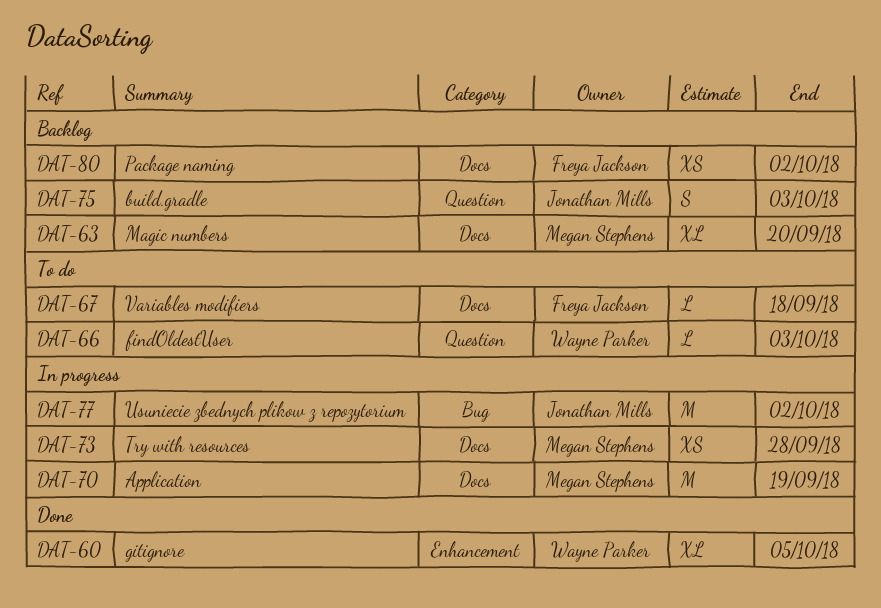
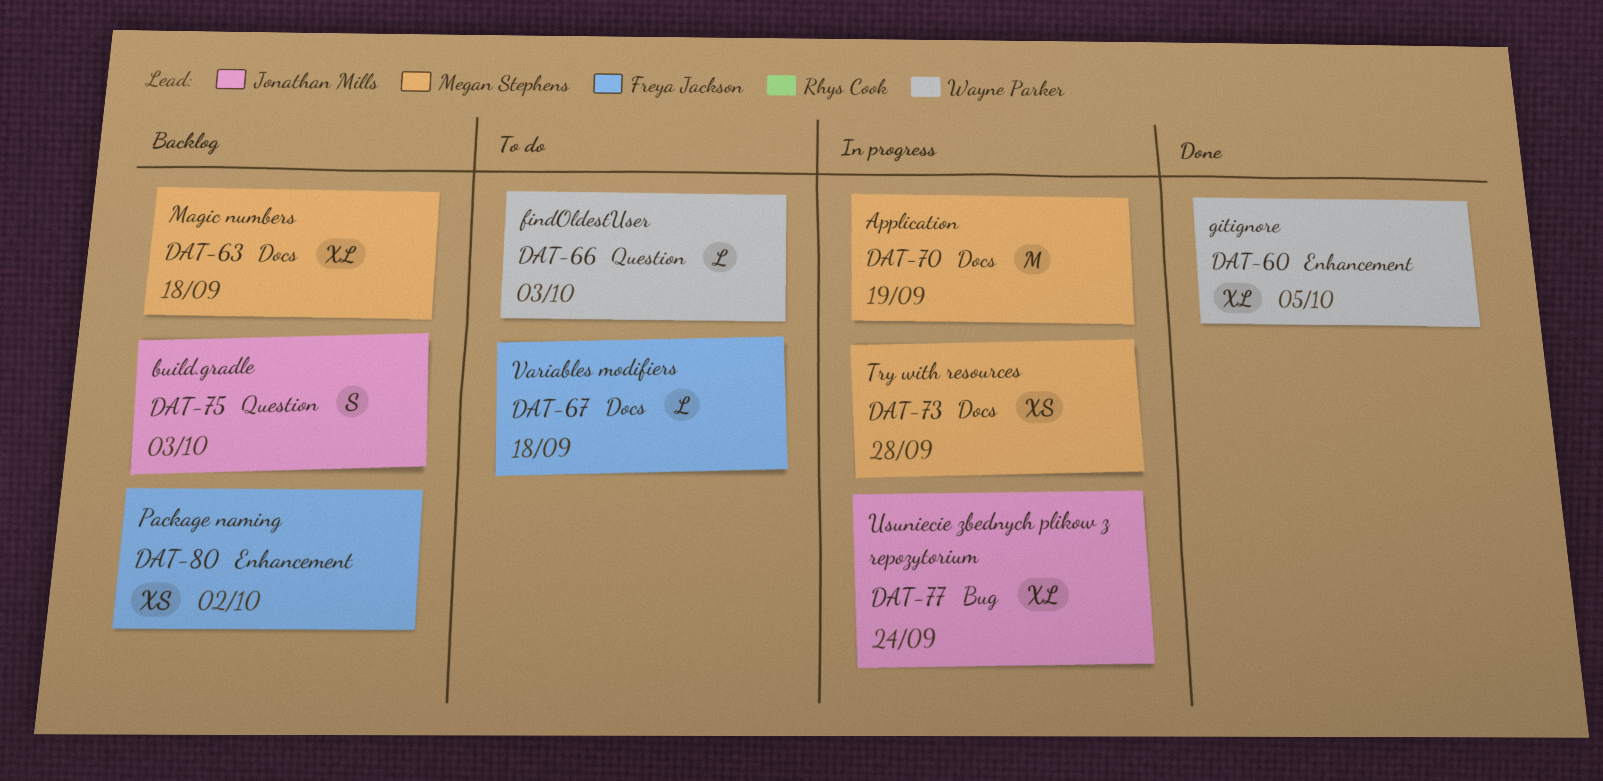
DAT-63, due: Sep 20 -> Sep 18
DAT-77, estimate: M -> XL
DAT-77, due: Oct 2 -> Sep 24
DAT-80, label: Docs -> Enhancement

